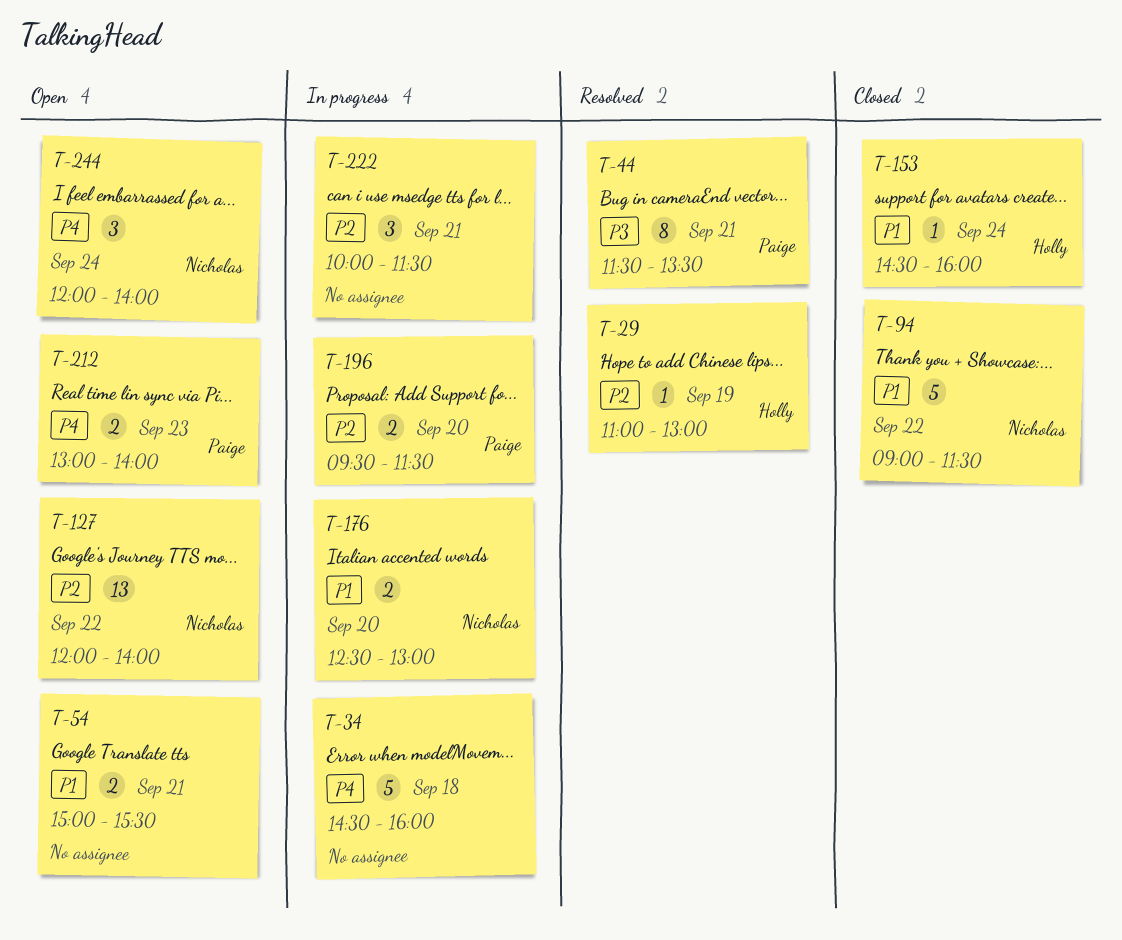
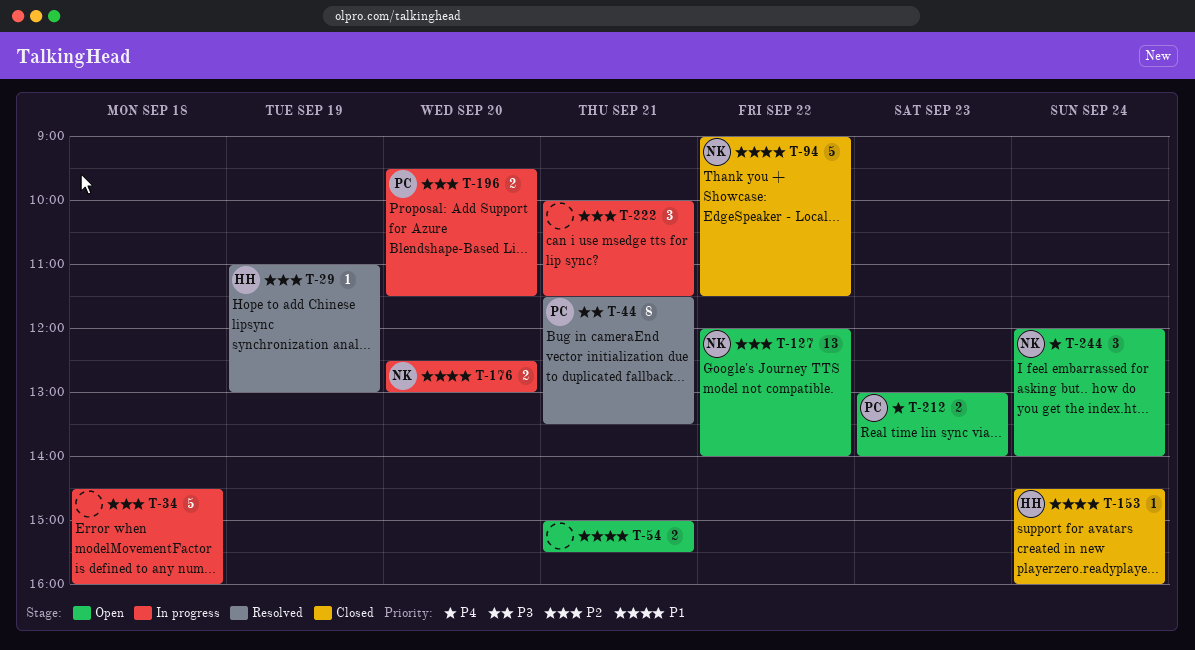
T-34, priority: P4 -> P2

